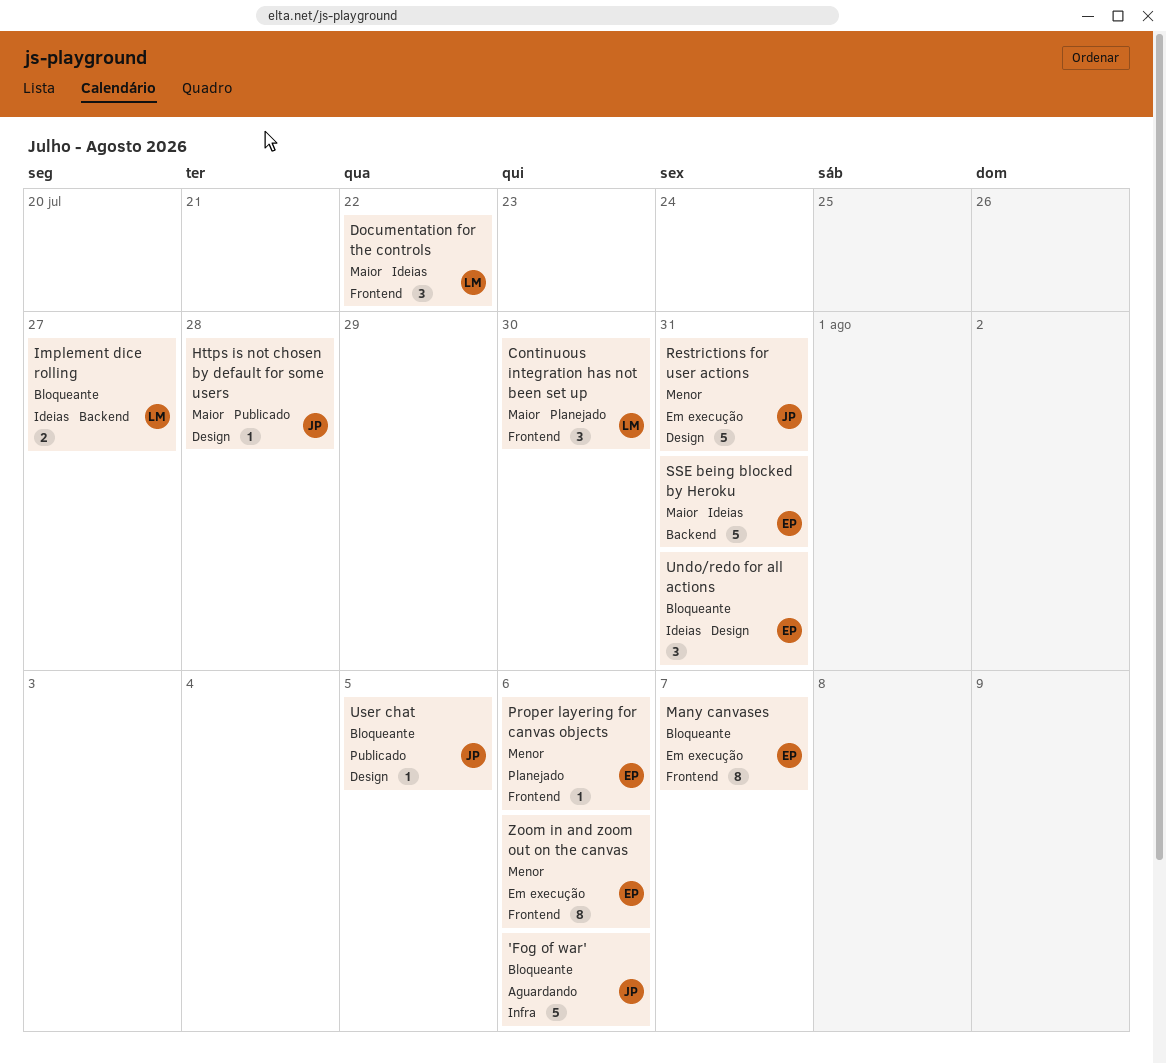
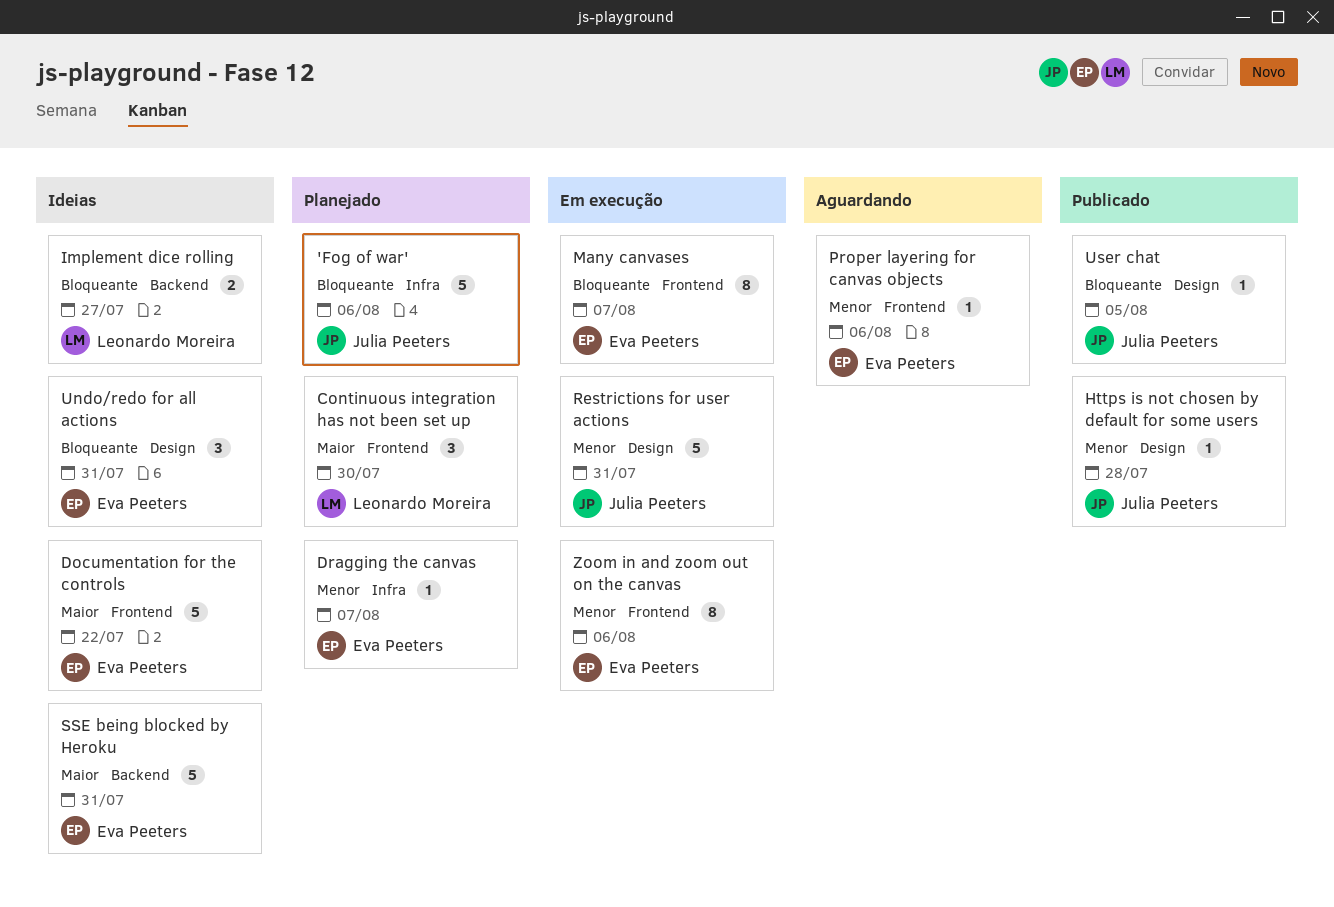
'Fog of war', status: Aguardando -> Planejado
Documentation for the controls, owner: Leonardo Moreira -> Eva Peeters
Documentation for the controls, estimate: 3 -> 5
Dragging the canvas: none -> present
Https is not chosen by default for some users, priority: Maior -> Menor
Proper layering for canvas objects, status: Planejado -> Aguardando

